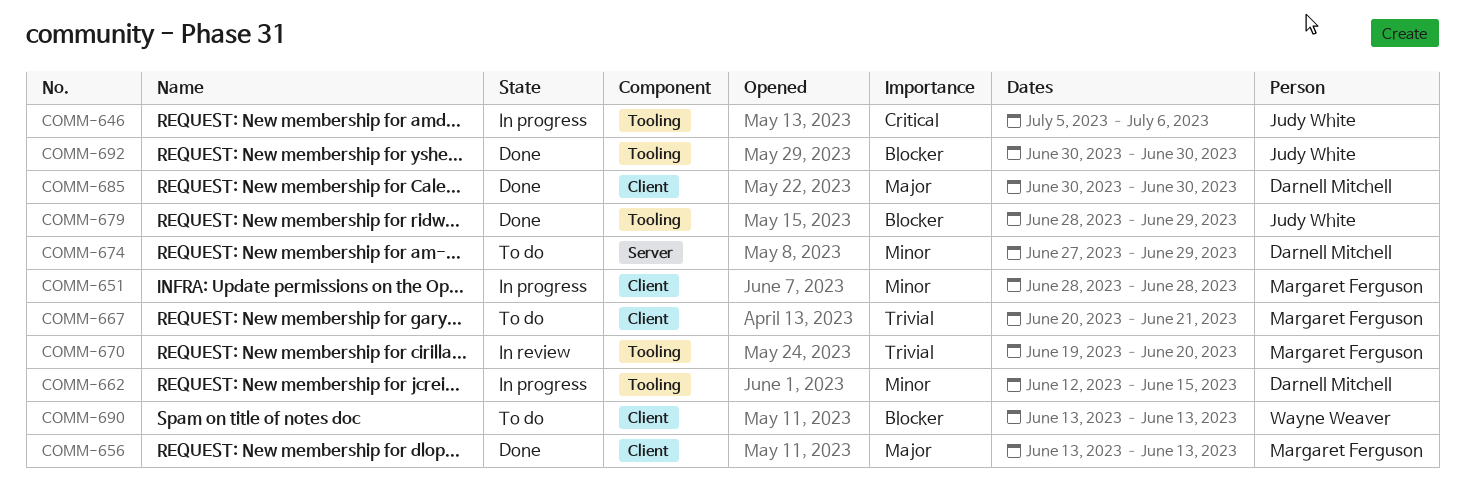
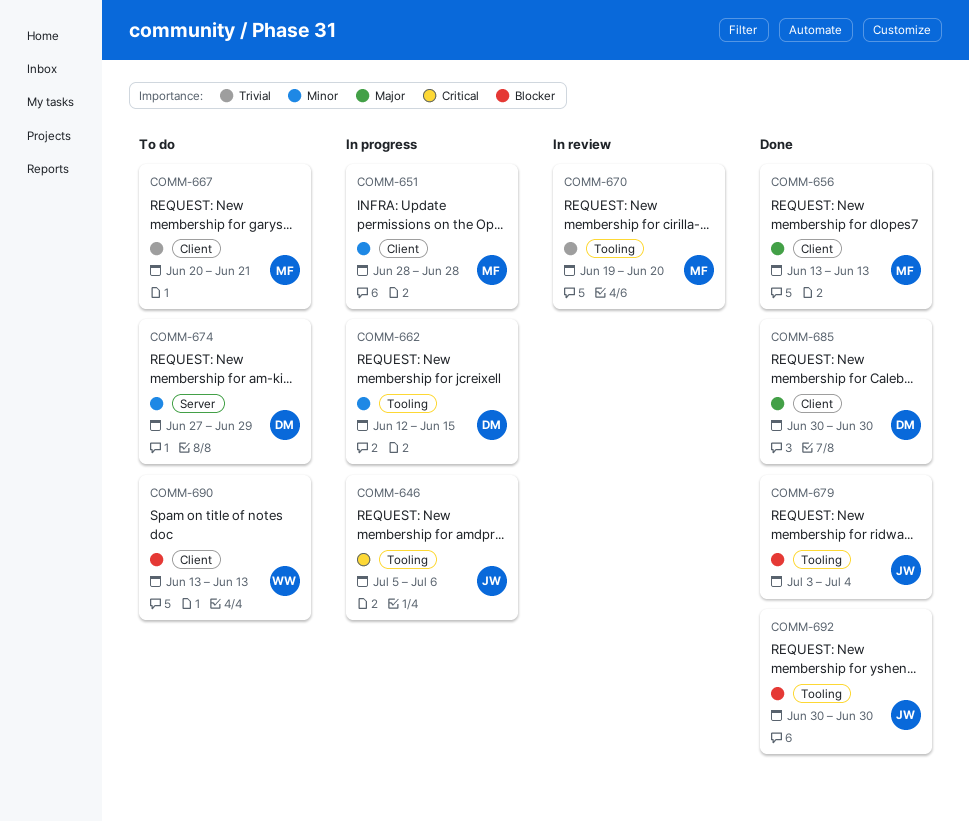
COMM-679, start: Jun 28 -> Jul 3
COMM-679, due: Jun 29 -> Jul 4

